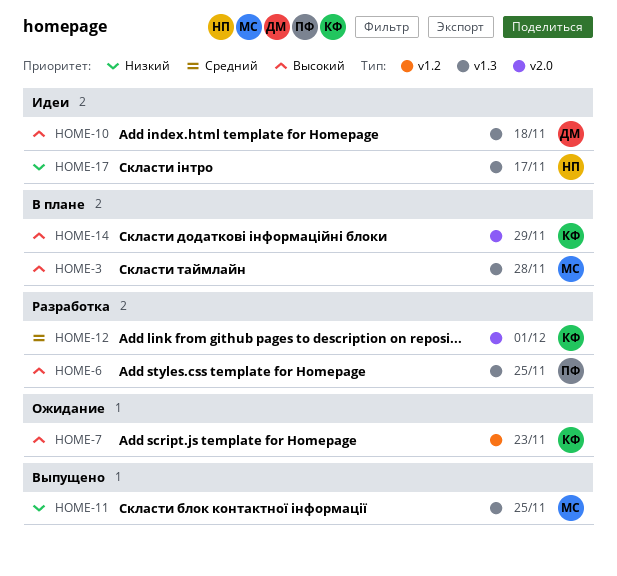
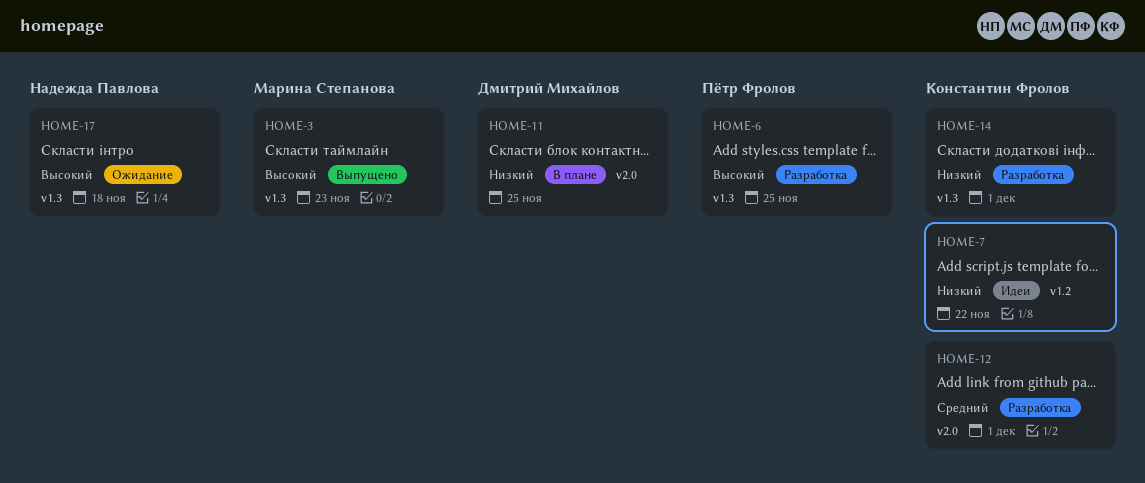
HOME-3, status: В плане -> Выпущено
HOME-3, due: Nov 28 -> Nov 23
HOME-7, status: Ожидание -> Идеи
HOME-7, priority: Высокий -> Низкий
HOME-7, due: Nov 23 -> Nov 22
HOME-10: present -> none
HOME-11, status: Выпущено -> В плане
HOME-11, owner: Марина Степанова -> Дмитрий Михайлов
HOME-11, label: v1.3 -> v2.0
HOME-14, status: В плане -> Разработка
HOME-14, priority: Высокий -> Низкий
HOME-14, label: v2.0 -> v1.3
HOME-14, due: Nov 29 -> Dec 1
HOME-17, status: Идеи -> Ожидание
HOME-17, priority: Низкий -> Высокий
HOME-17, due: Nov 17 -> Nov 18

